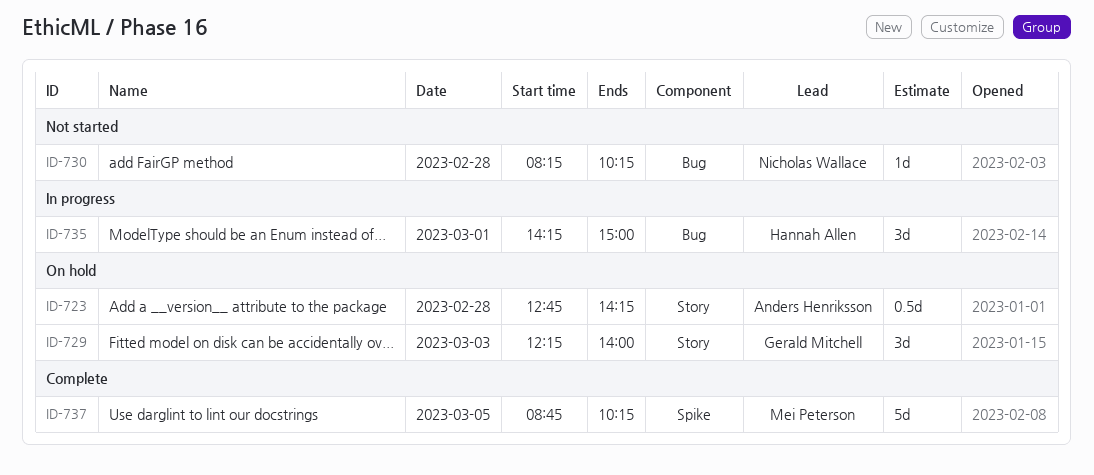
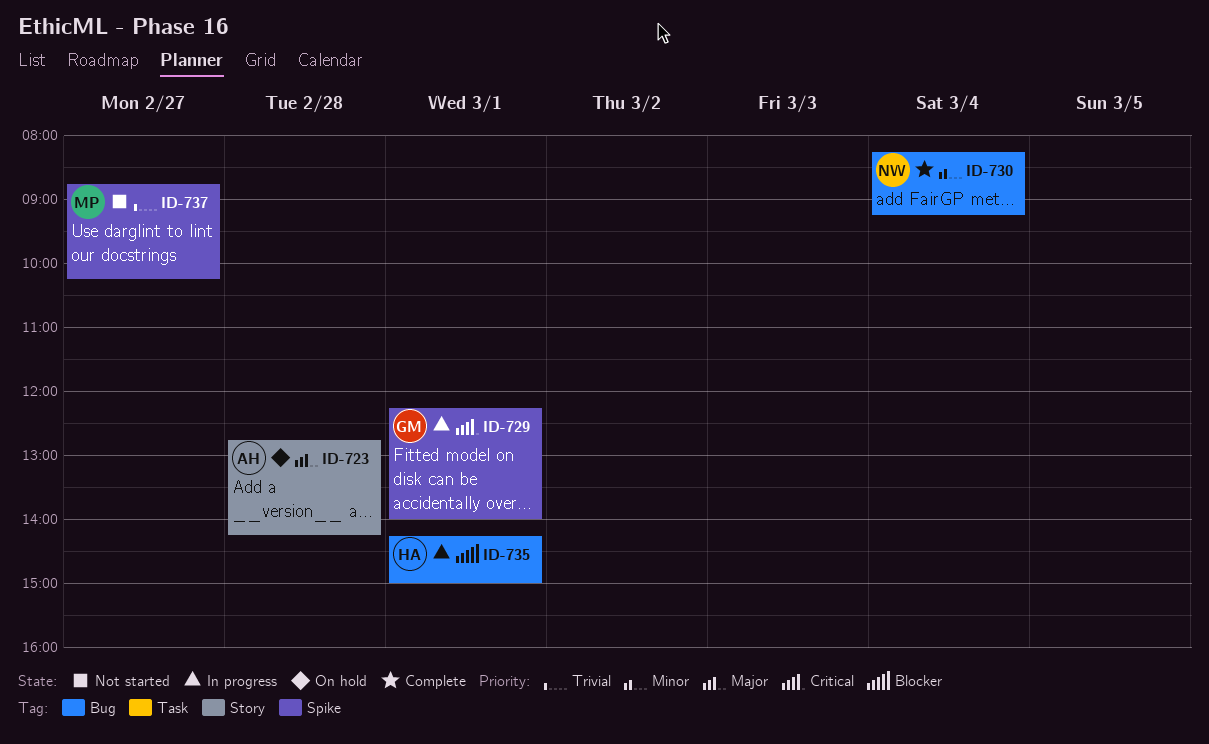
ID-729, status: On hold -> In progress
ID-729, label: Story -> Spike
ID-729, day: Mar 3 -> Mar 1
ID-730, status: Not started -> Complete
ID-730, day: Feb 28 -> Mar 4
ID-730, ends: 10:15 -> 09:15
ID-737, status: Complete -> Not started
ID-737, day: Mar 5 -> Feb 27

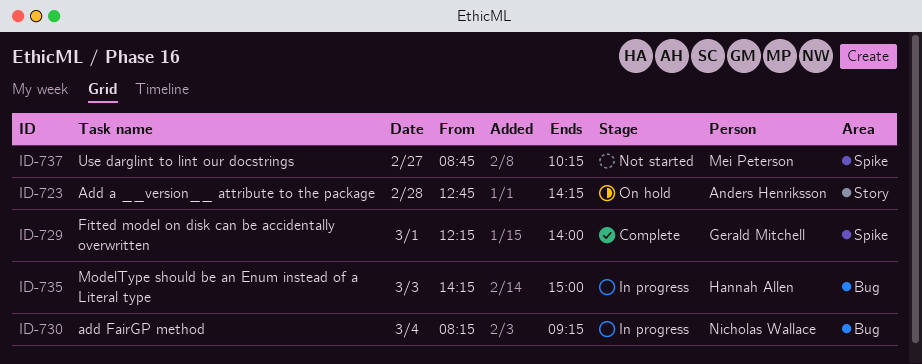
ID-729, status: In progress -> Complete
ID-730, status: Complete -> In progress
ID-735, day: Mar 1 -> Mar 3

